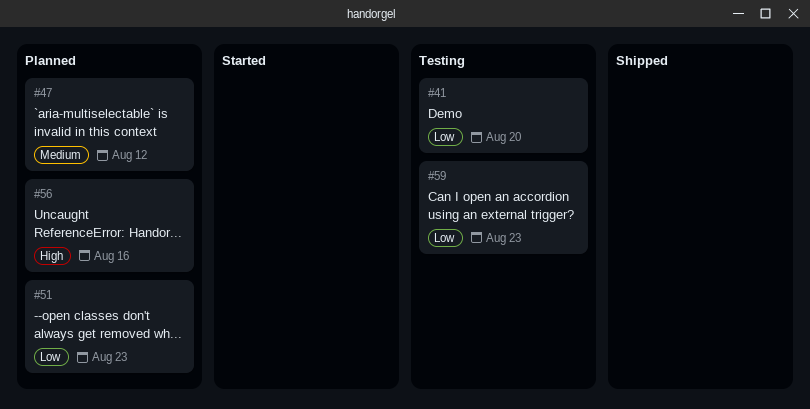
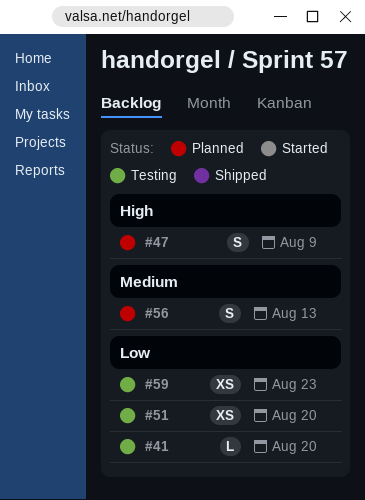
#47, priority: Medium -> High
#47, due: Aug 12 -> Aug 9
#51, status: Planned -> Testing
#51, due: Aug 23 -> Aug 20
#56, priority: High -> Medium
#56, due: Aug 16 -> Aug 13

